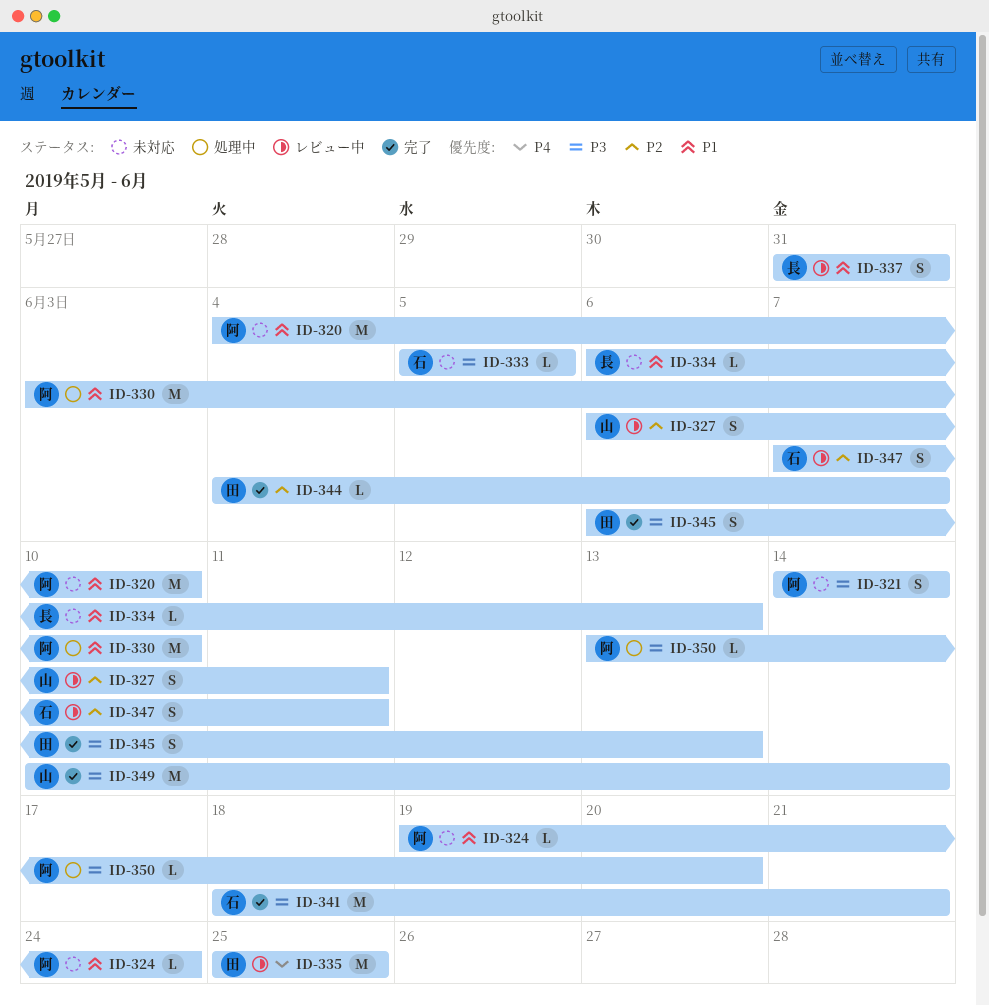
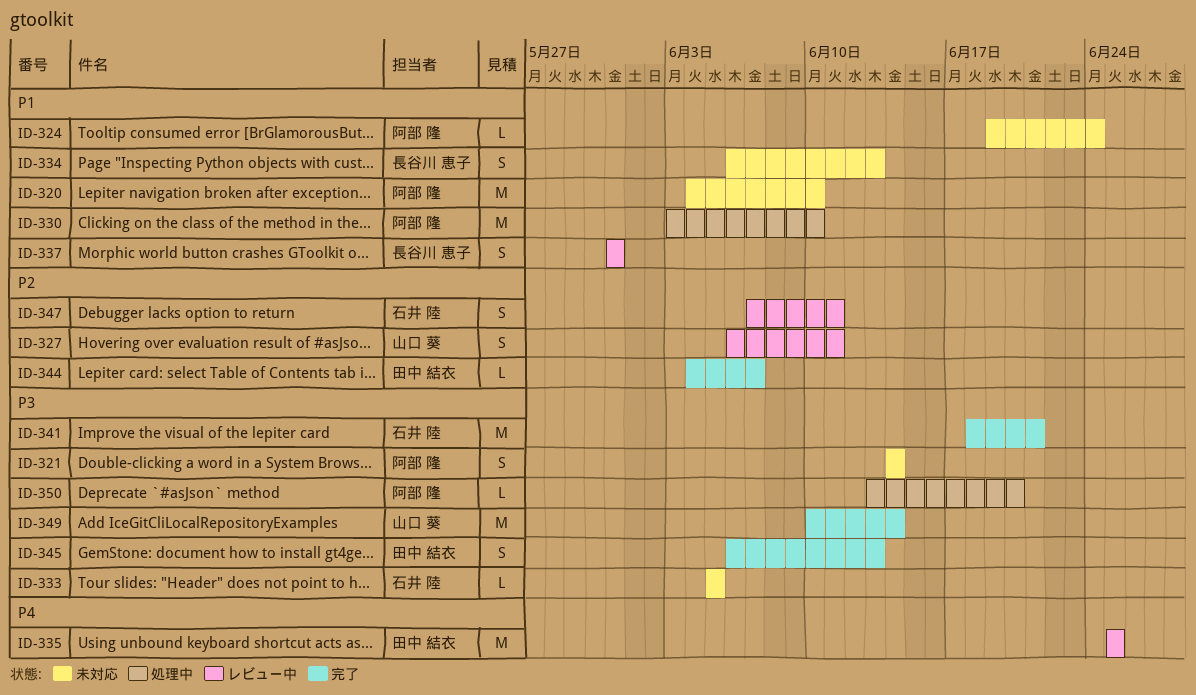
ID-334, estimate: L -> S

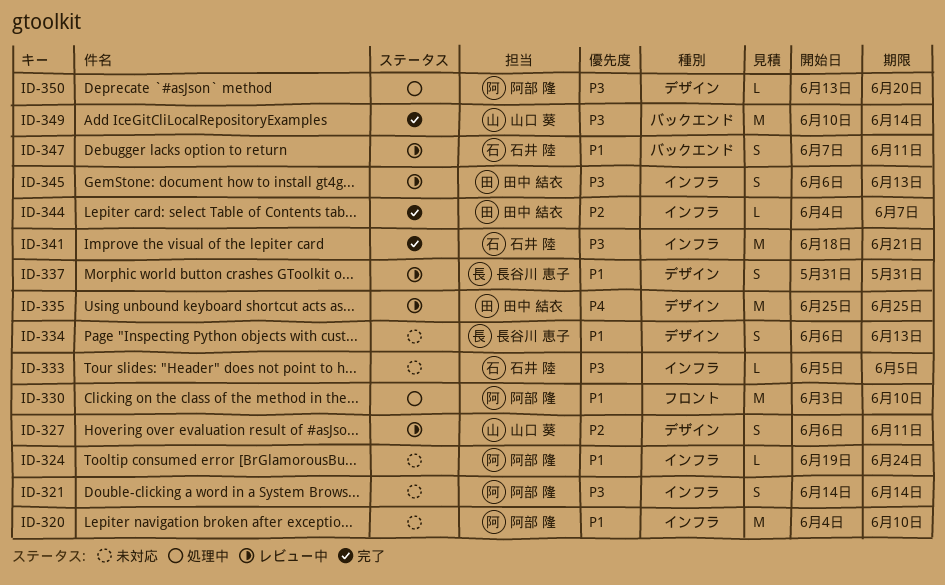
ID-345, status: 完了 -> レビュー中
ID-347, priority: P2 -> P1

